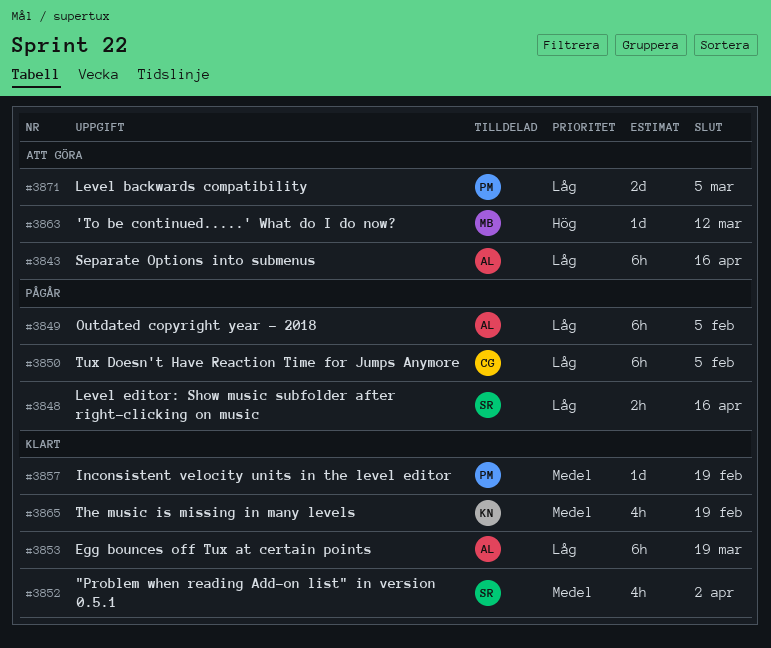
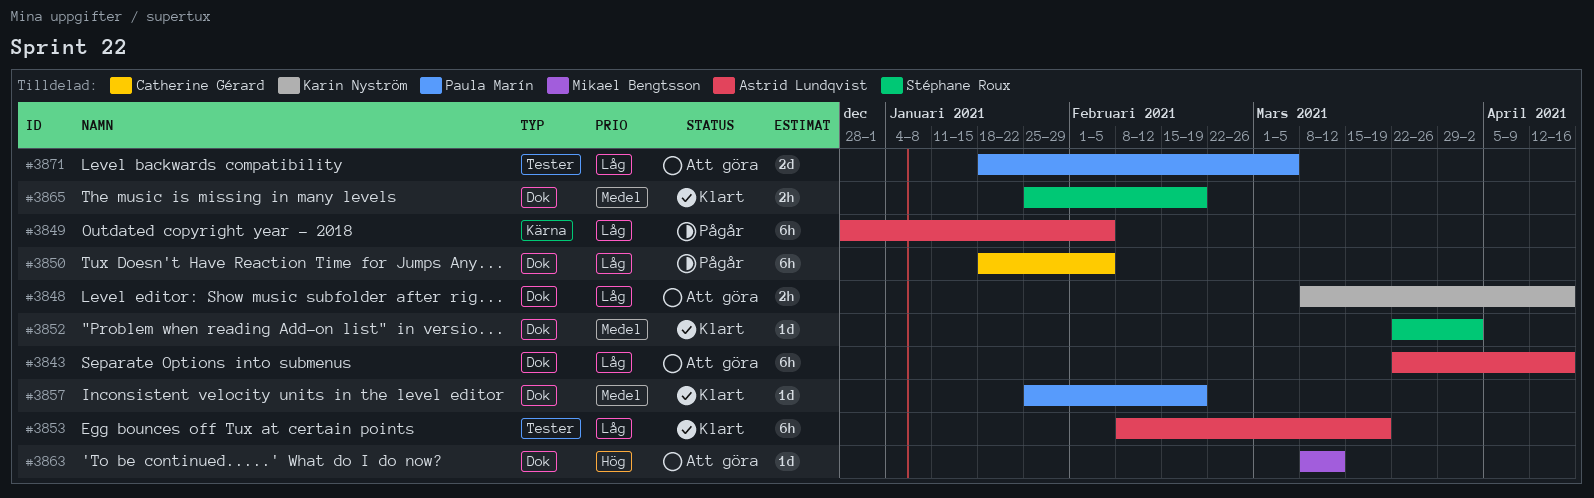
#3848, status: Pågår -> Att göra
#3848, owner: Stéphane Roux -> Karin Nyström
#3852, estimate: 4h -> 1d
#3865, owner: Karin Nyström -> Stéphane Roux
#3865, estimate: 4h -> 2h

